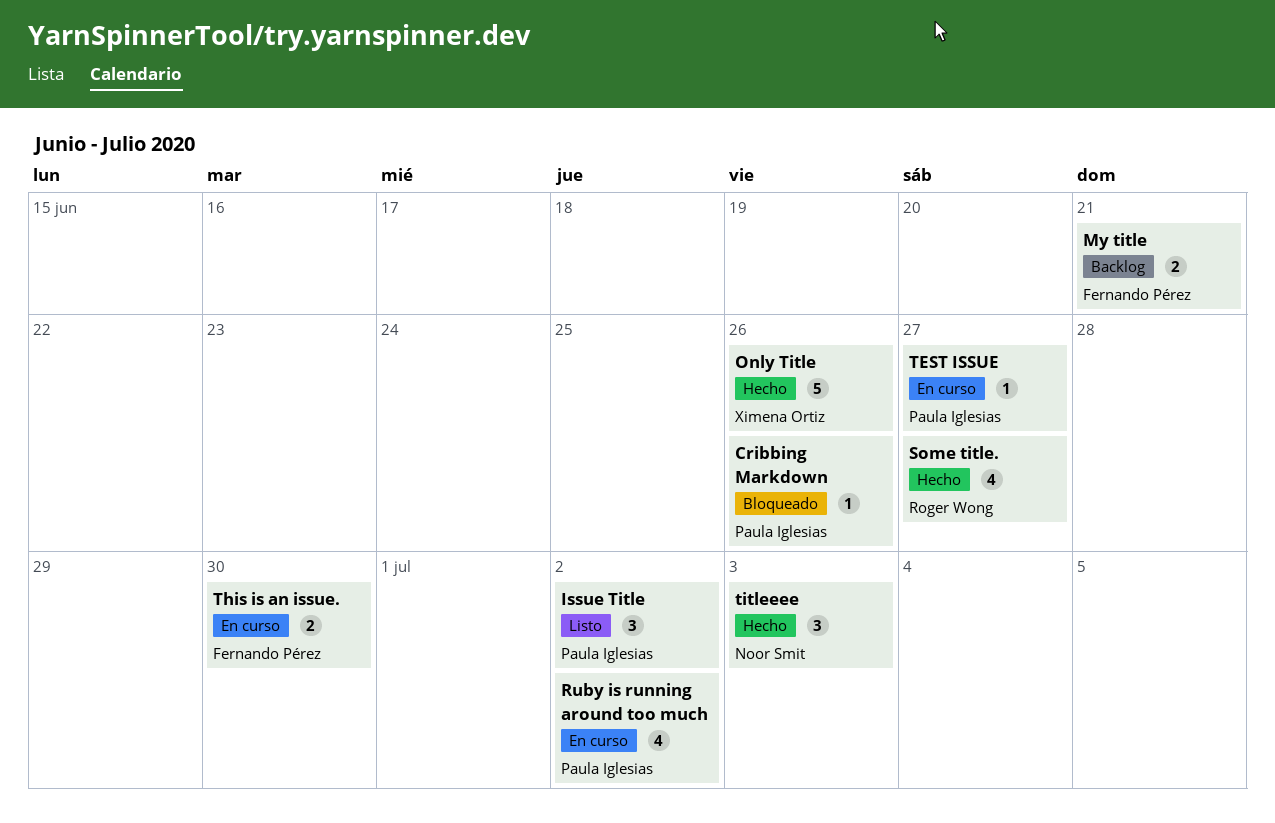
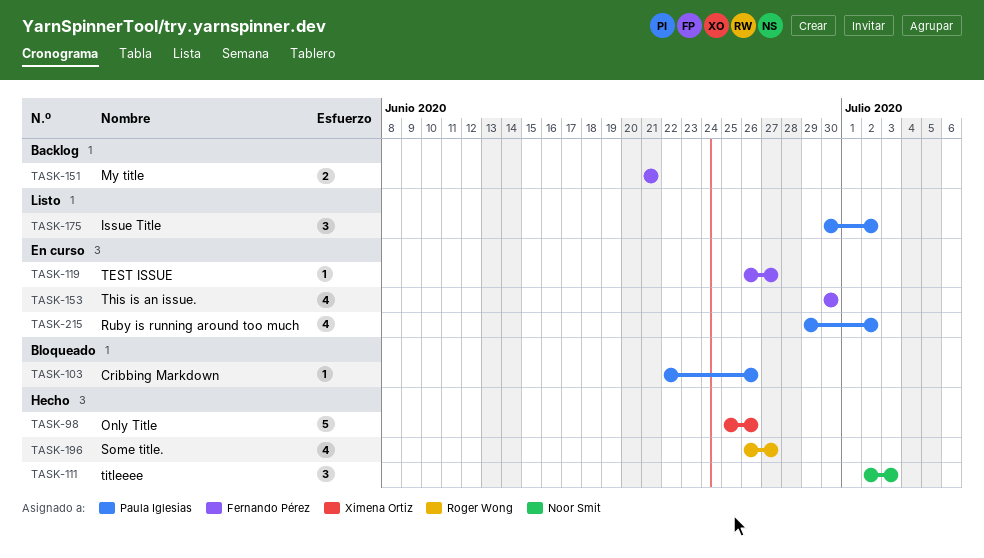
TEST ISSUE, owner: Paula Iglesias -> Fernando Pérez
This is an issue., estimate: 2 -> 4

